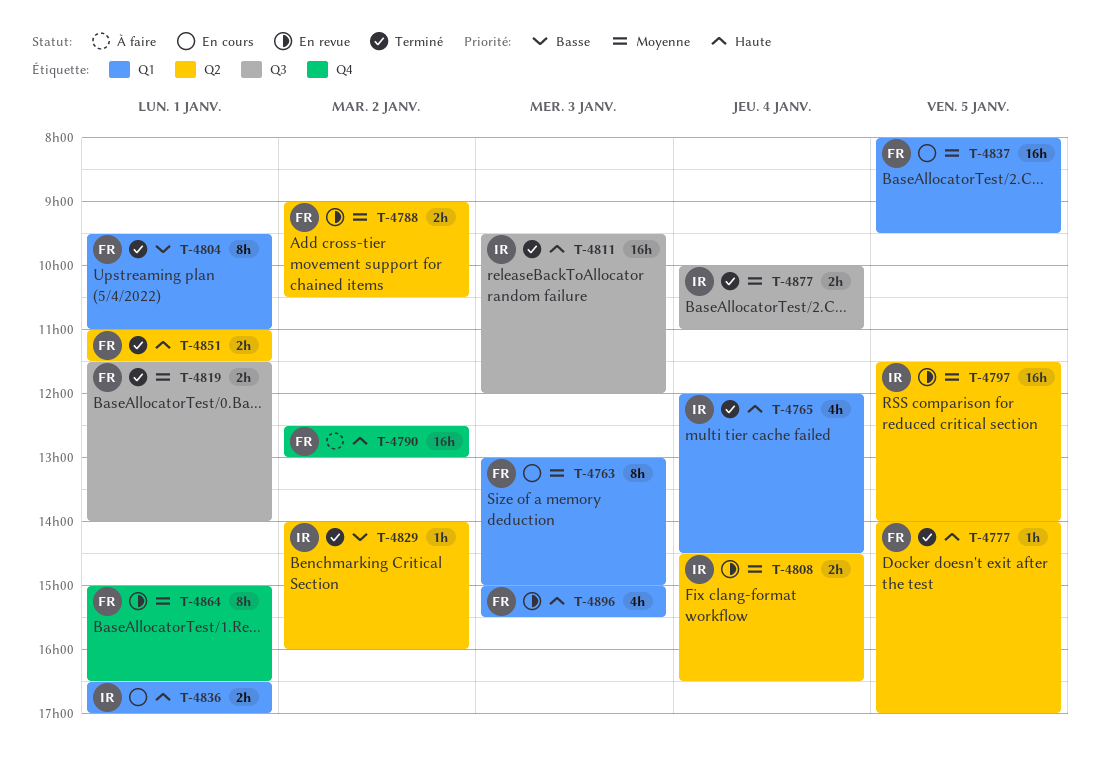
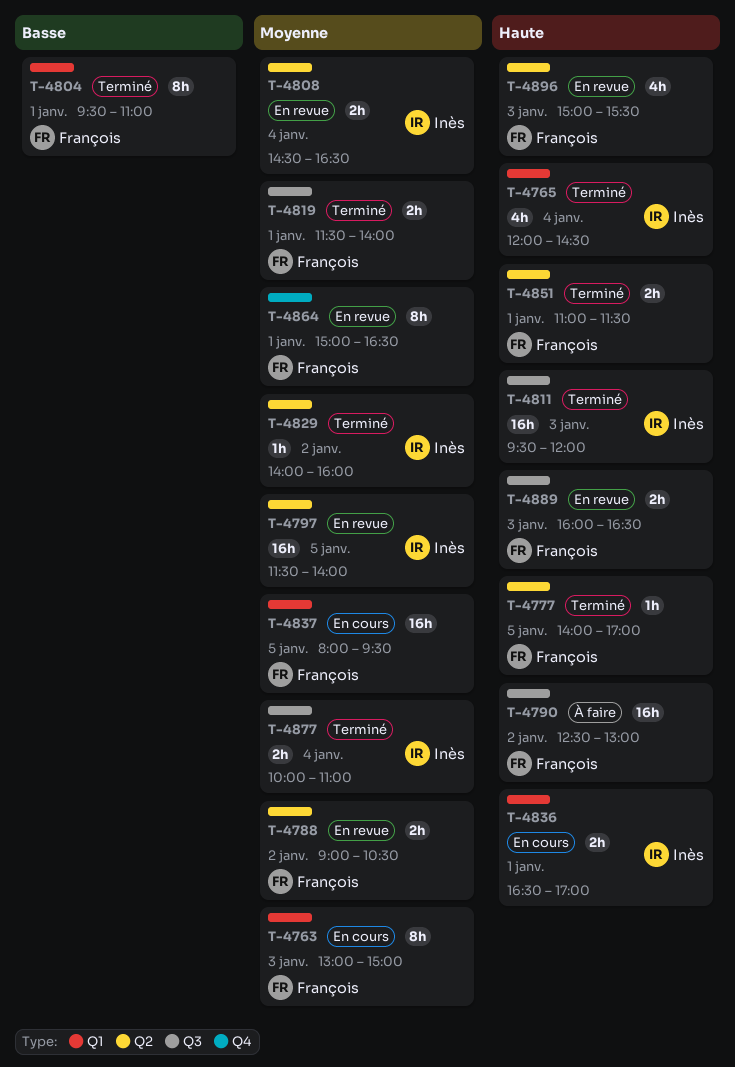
T-4790, label: Q4 -> Q3
T-4829, priority: Basse -> Moyenne
T-4889: none -> present
T-4896, label: Q1 -> Q2

